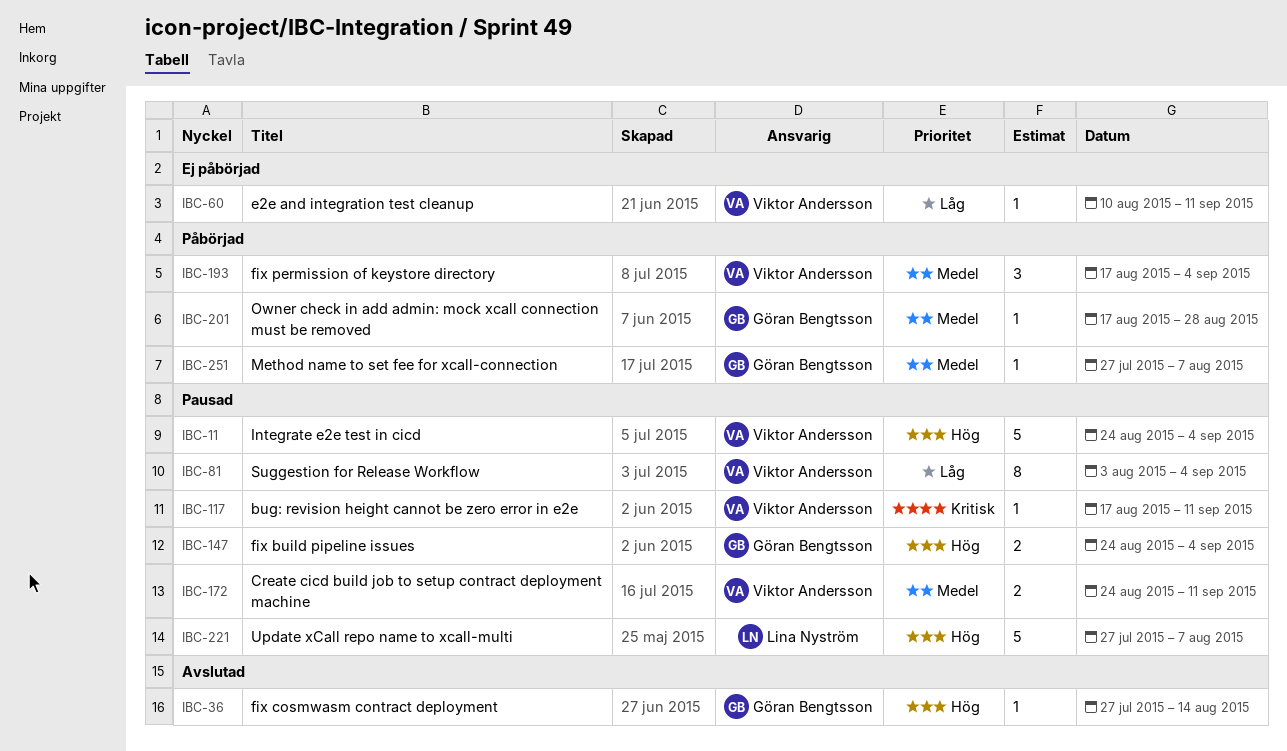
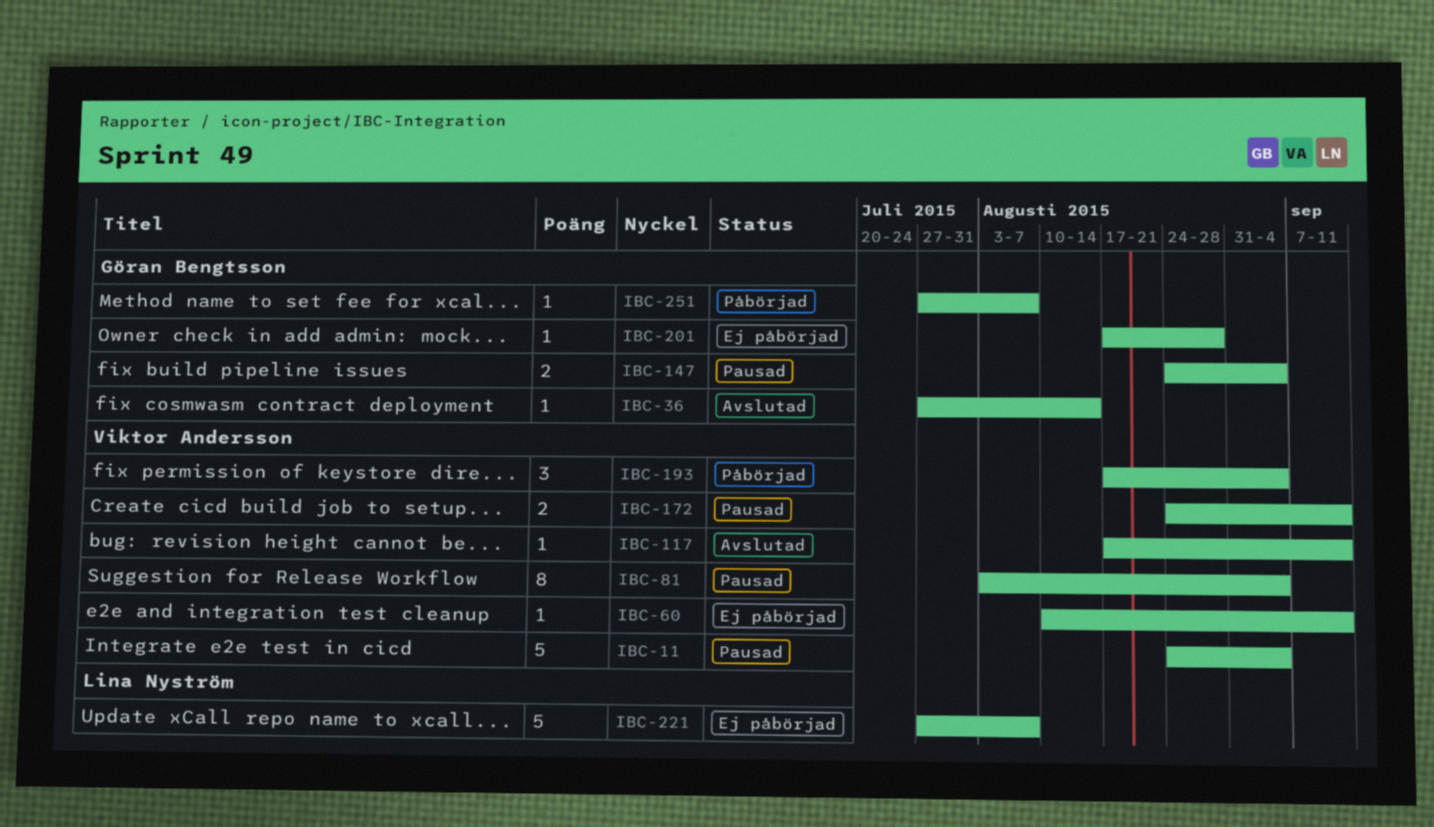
IBC-117, status: Pausad -> Avslutad
IBC-201, status: Påbörjad -> Ej påbörjad
IBC-221, status: Pausad -> Ej påbörjad

